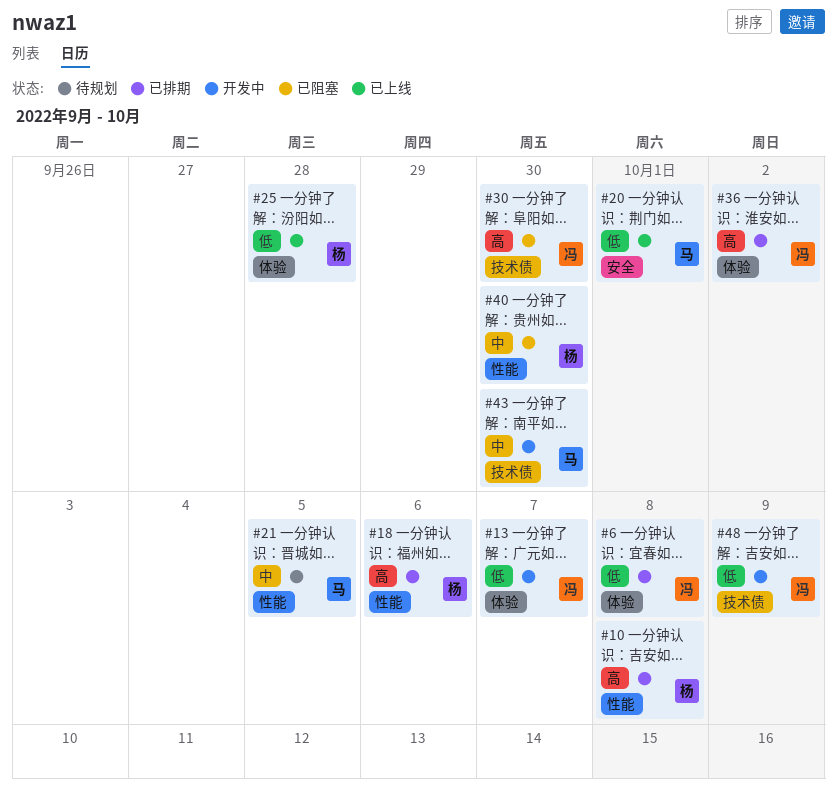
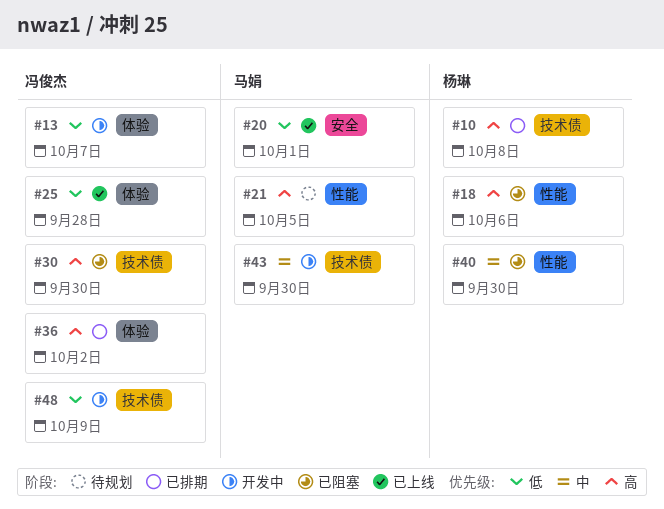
#6: present -> none
#10, label: 性能 -> 技术债
#18, status: 已排期 -> 已阻塞
#21, priority: 中 -> 高
#25, owner: 杨琳 -> 冯俊杰

